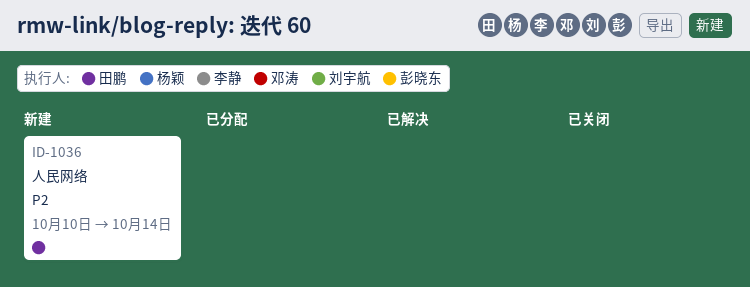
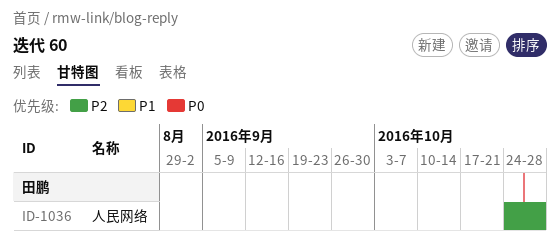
ID-1036, start: Oct 10 -> Oct 24
ID-1036, due: Oct 14 -> Oct 28

